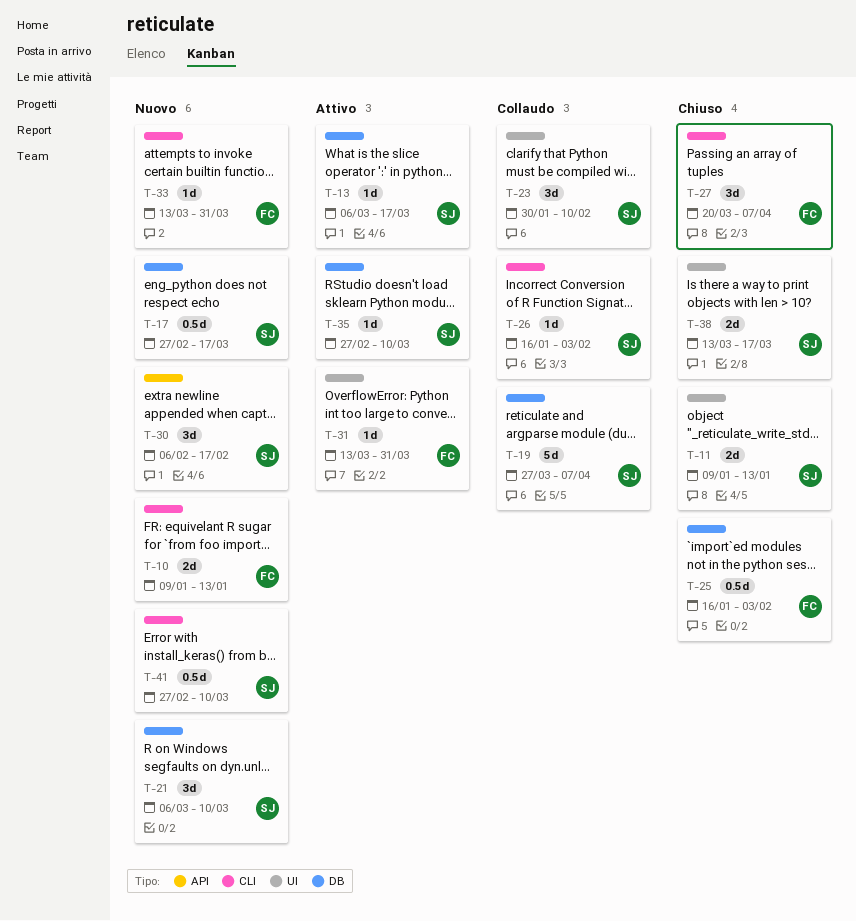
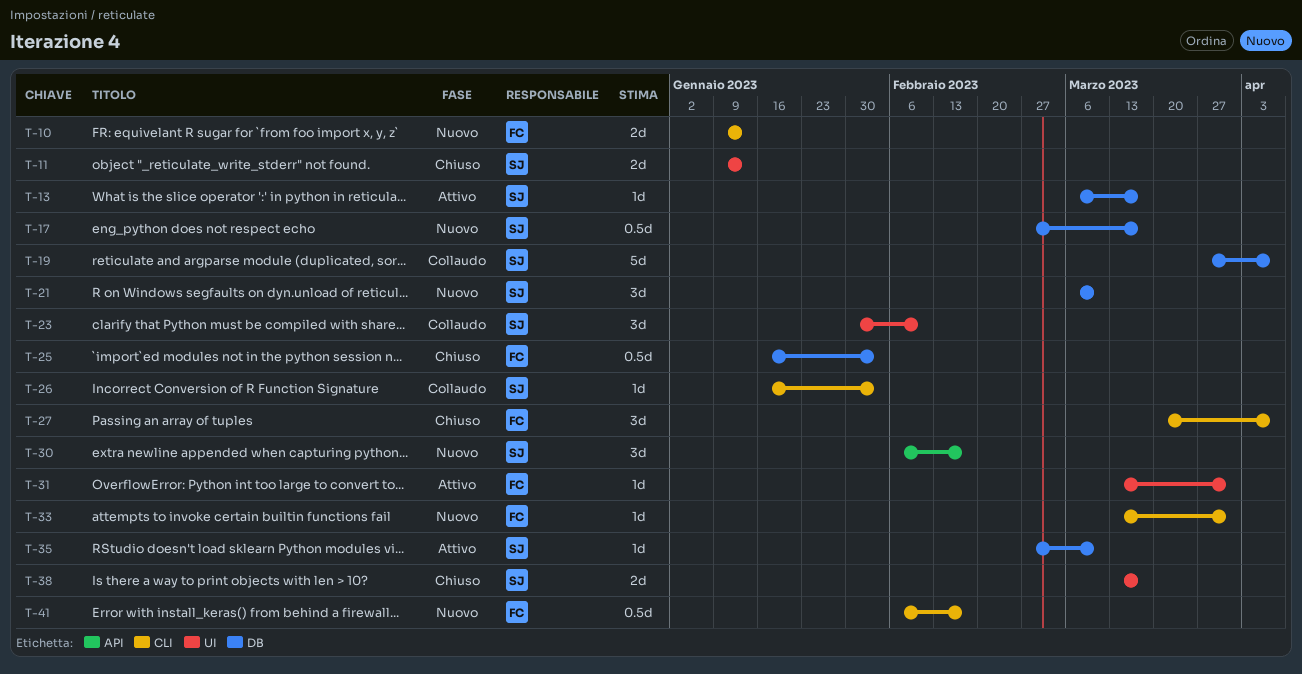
T-41, owner: SJ -> FC
T-41, start: Feb 27 -> Feb 6
T-41, due: Mar 10 -> Feb 17

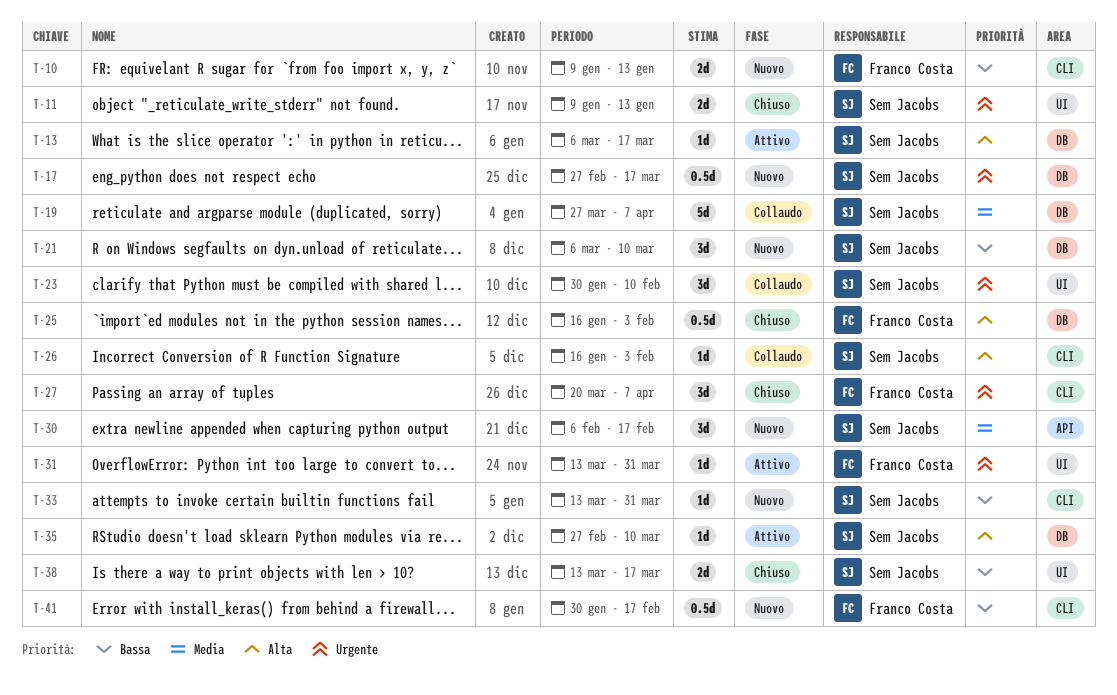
T-33, owner: Franco Costa -> Sem Jacobs
T-41, start: Feb 6 -> Jan 30

